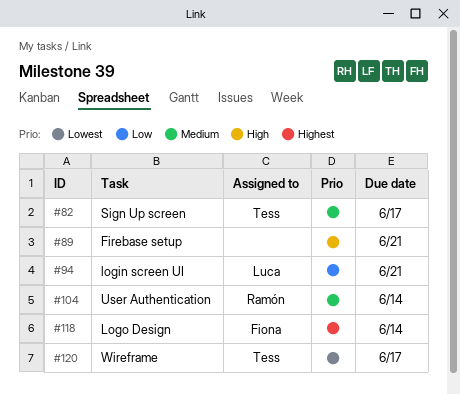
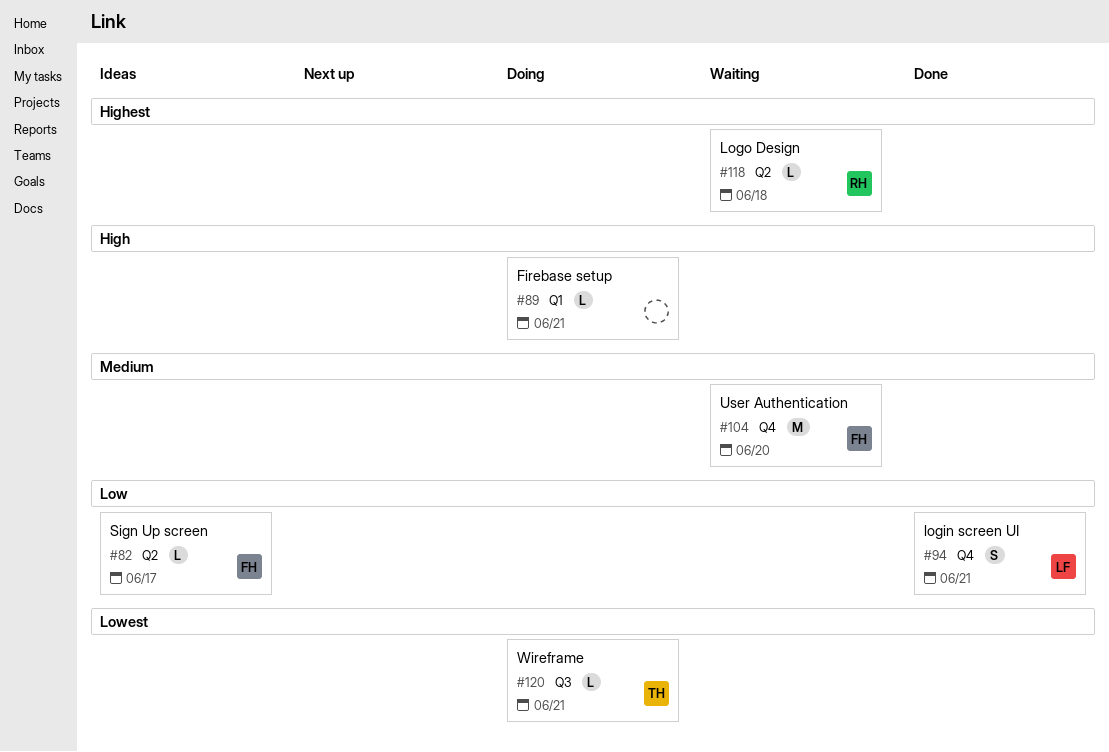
#82, owner: Tess -> Fiona
#82, priority: Medium -> Low
#104, owner: Ramón -> Fiona
#104, due: Jun 14 -> Jun 20
#118, owner: Fiona -> Ramón
#118, due: Jun 14 -> Jun 18
#120, due: Jun 17 -> Jun 21

